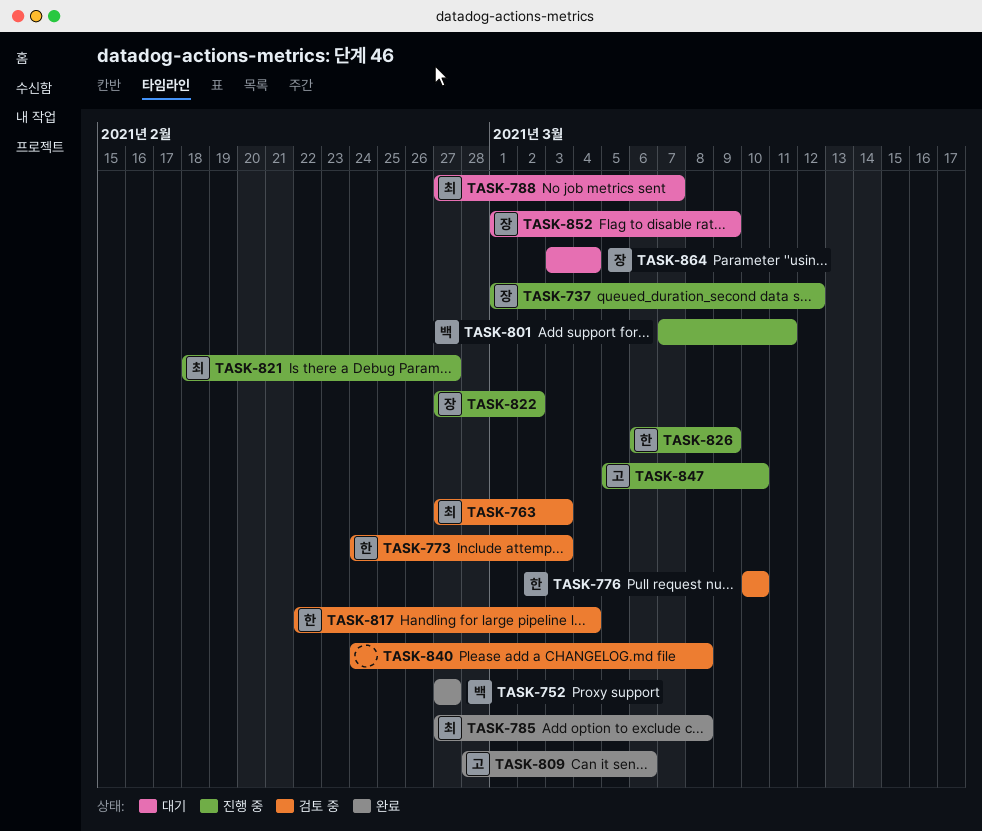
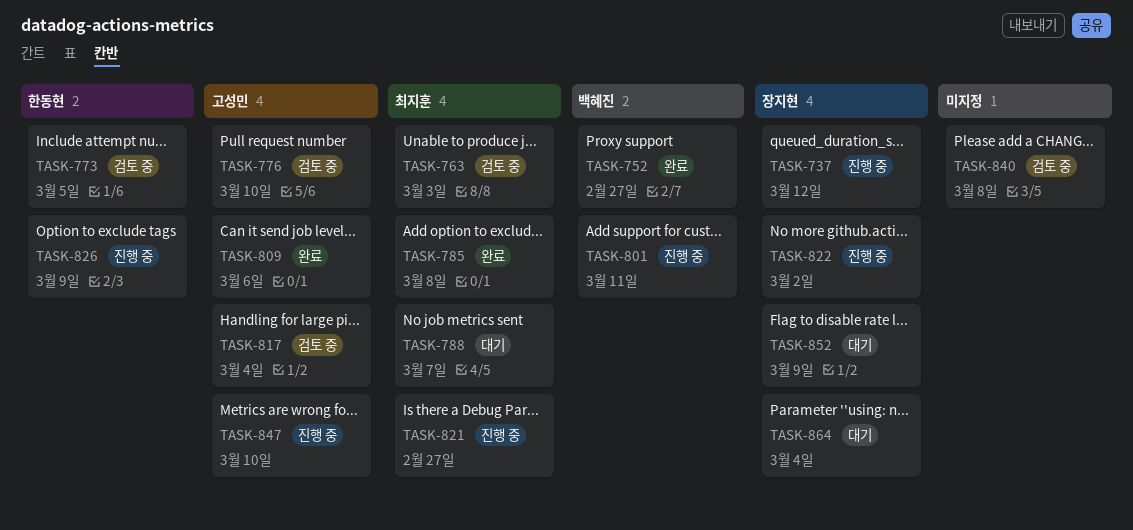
TASK-773, due: Mar 3 -> Mar 5
TASK-776, owner: 한동현 -> 고성민
TASK-817, owner: 한동현 -> 고성민

